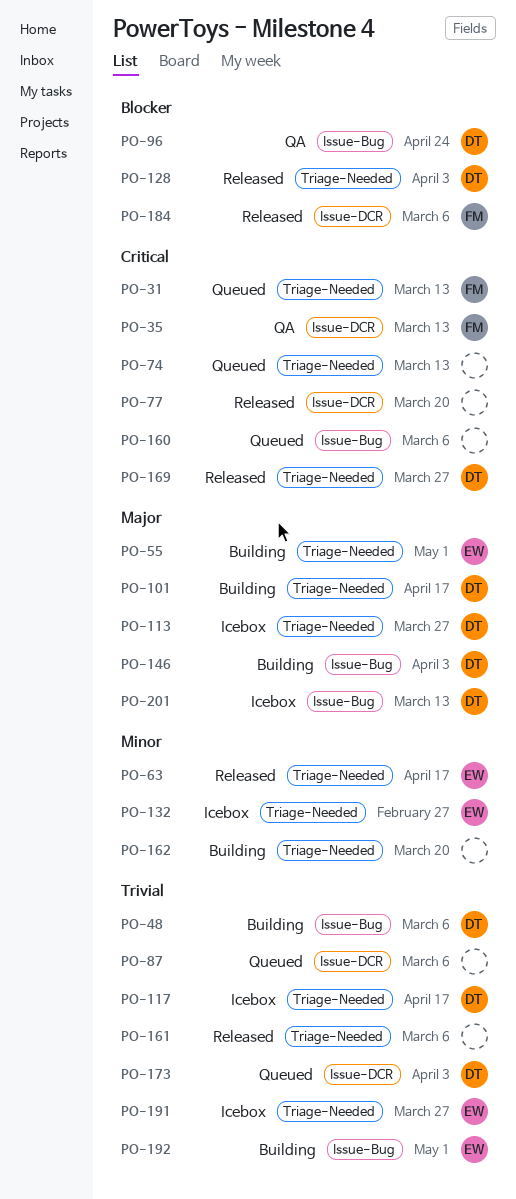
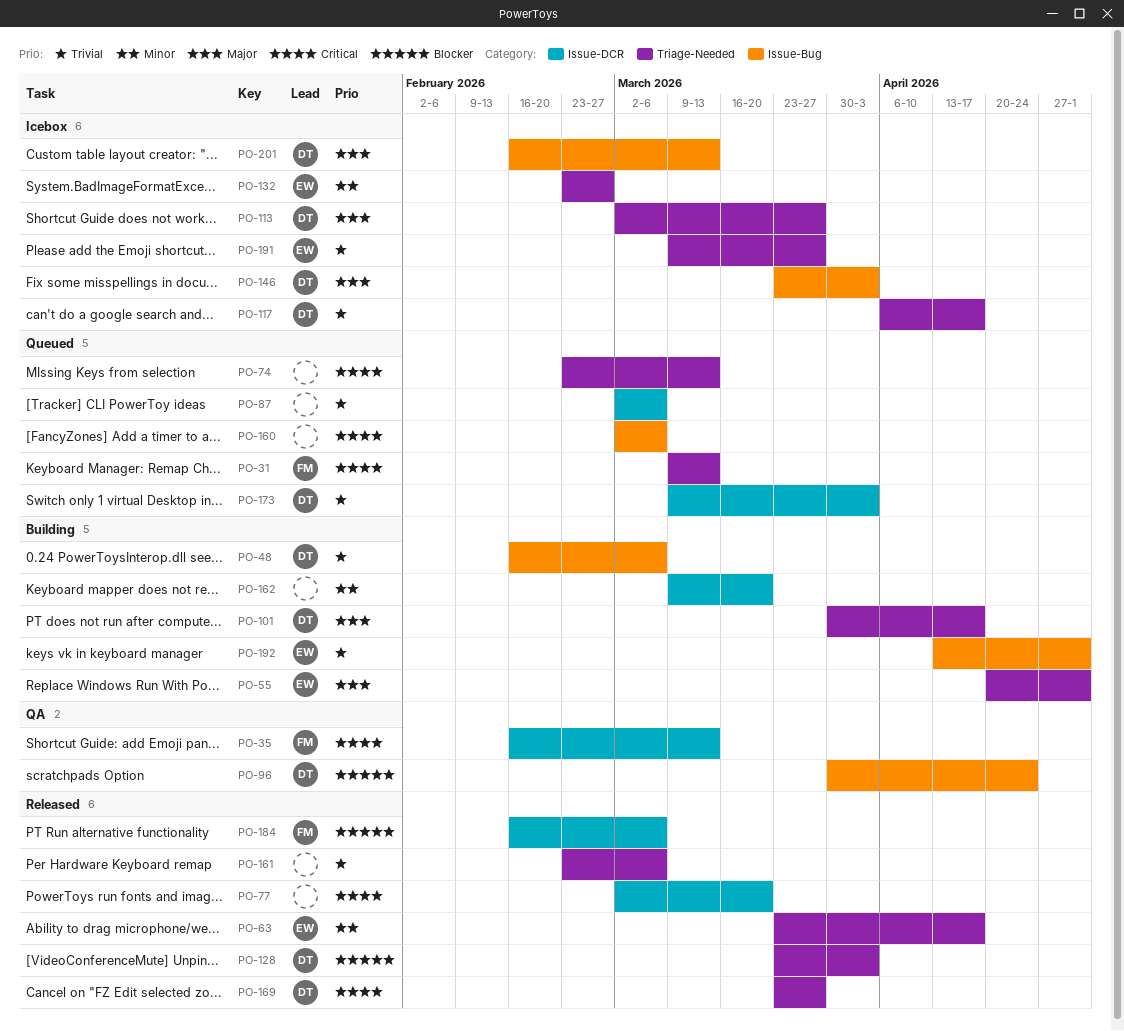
PO-146, status: Building -> Icebox
PO-162, label: Triage-Needed -> Issue-DCR

